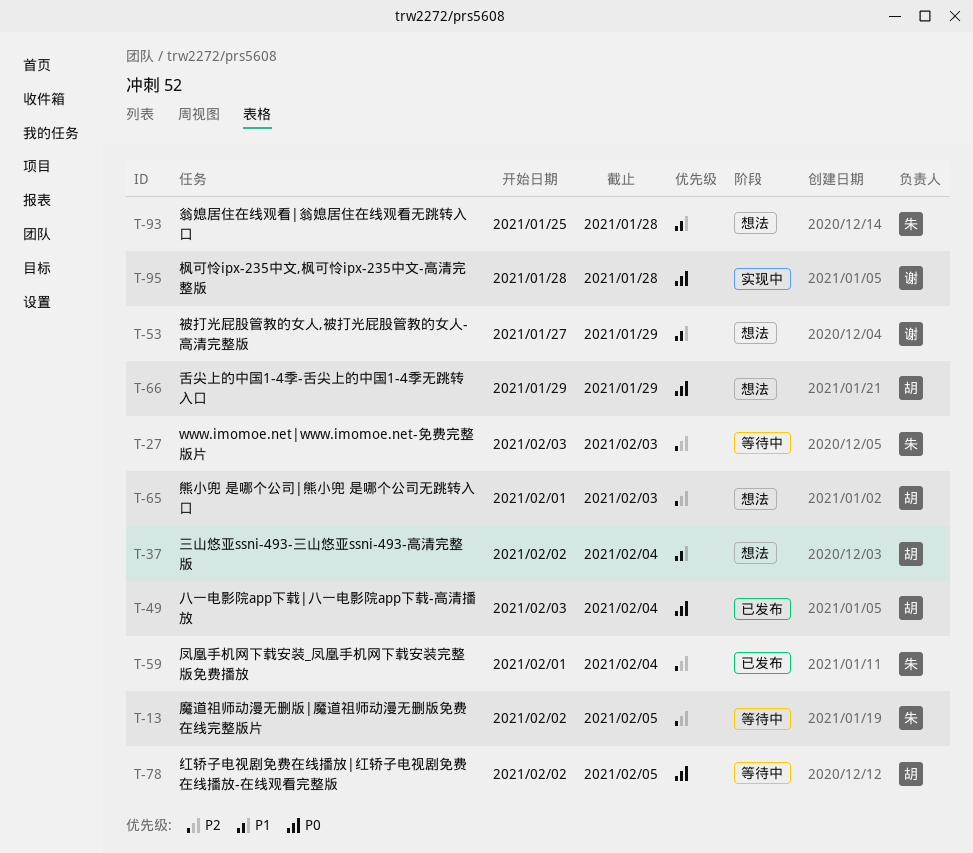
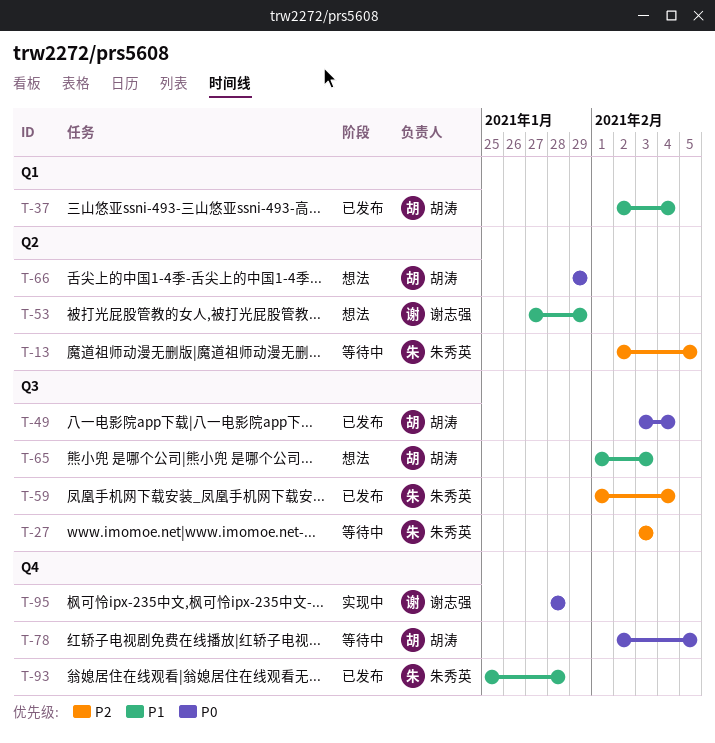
T-37, status: 想法 -> 已发布
T-65, priority: P2 -> P1
T-93, status: 想法 -> 已发布

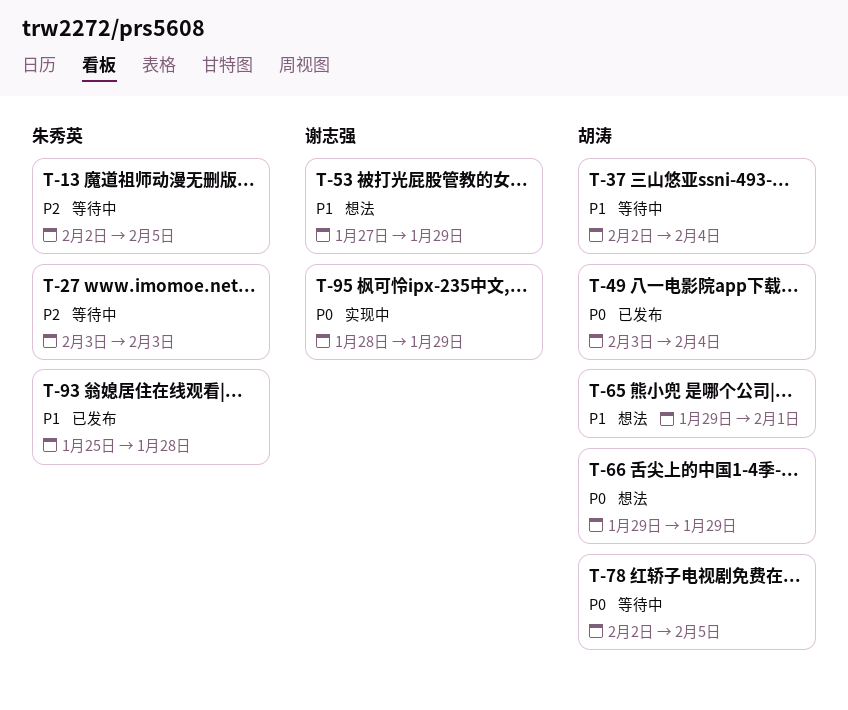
T-37, status: 已发布 -> 等待中
T-59: present -> none
T-65, start: Feb 1 -> Jan 29
T-65, due: Feb 3 -> Feb 1
T-95, due: Jan 28 -> Jan 29

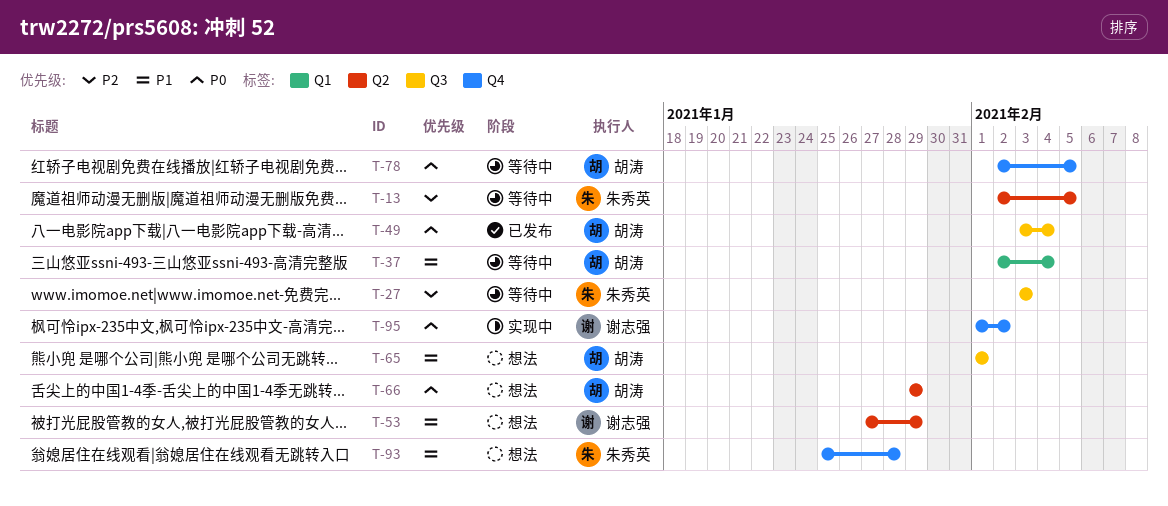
T-65, start: Jan 29 -> Feb 1
T-93, status: 已发布 -> 想法
T-95, start: Jan 28 -> Feb 1
T-95, due: Jan 29 -> Feb 2

